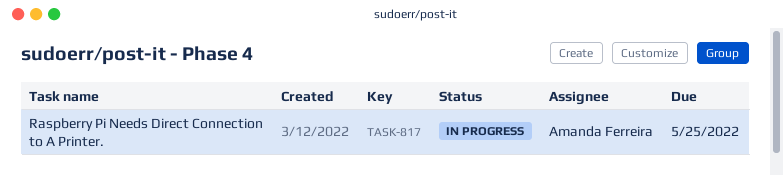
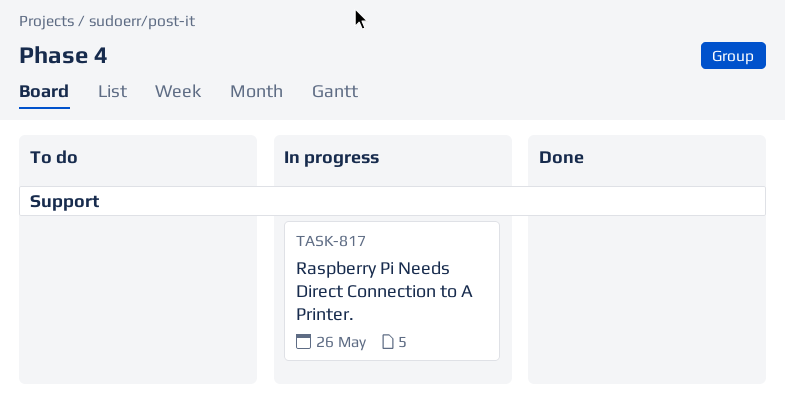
TASK-817, due: May 25 -> May 26

